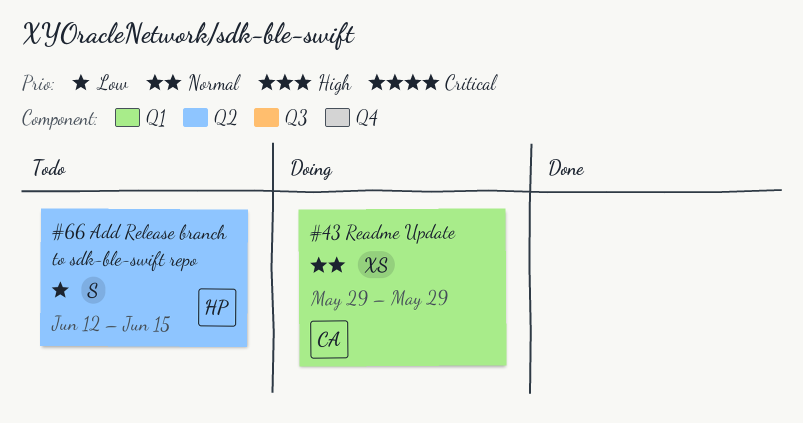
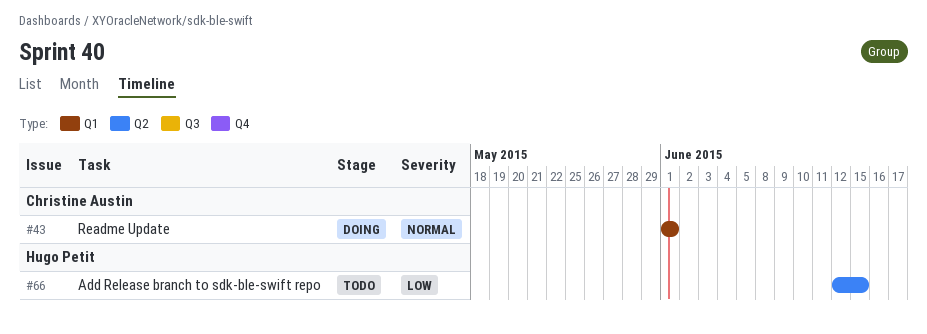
#43, start: May 29 -> Jun 1
#43, due: May 29 -> Jun 1

